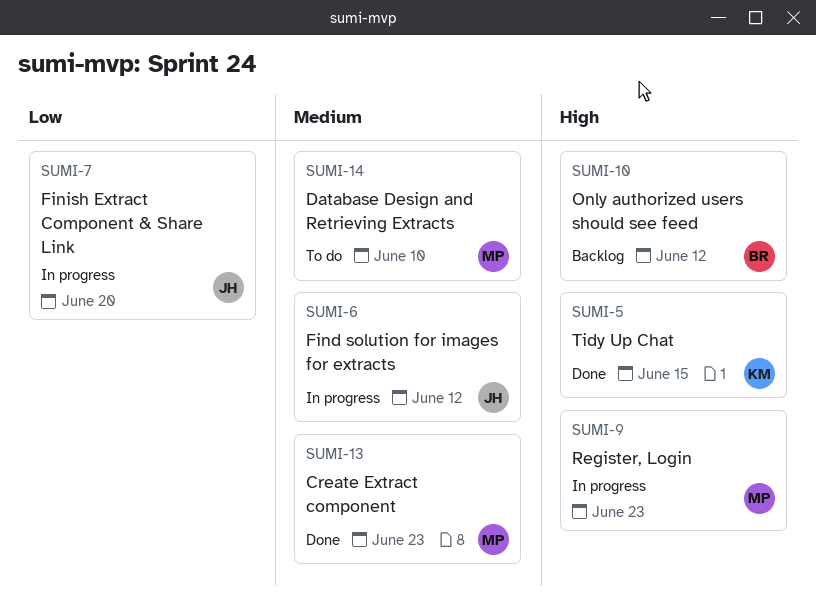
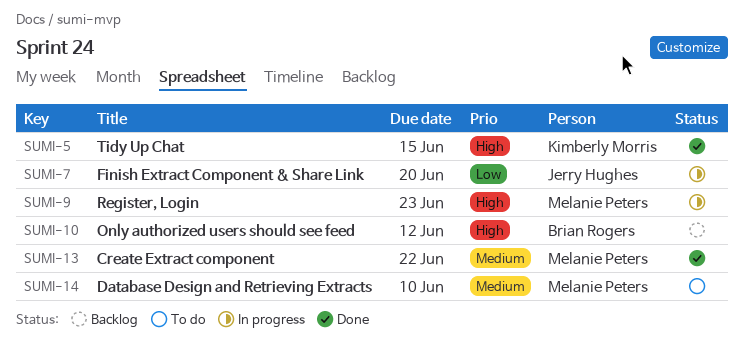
SUMI-6: present -> none
SUMI-13, due: Jun 23 -> Jun 22

